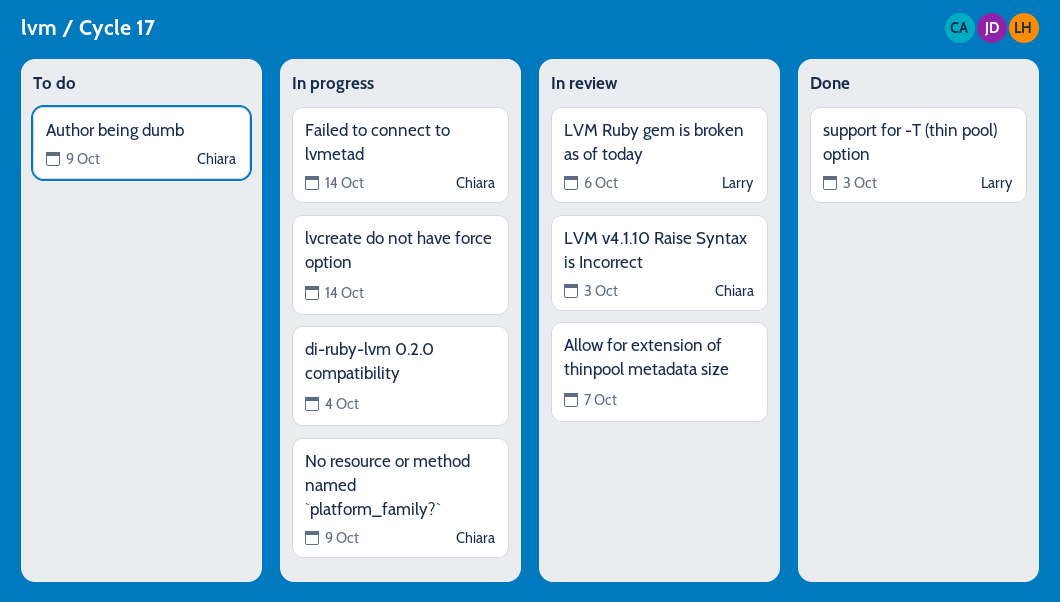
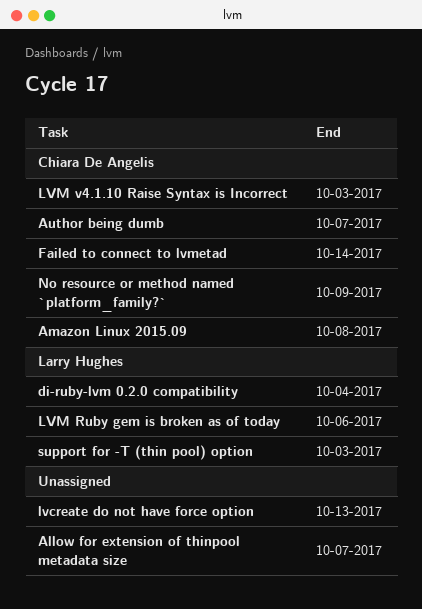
Amazon Linux 2015.09: none -> present
Author being dumb, due: Oct 9 -> Oct 7
di-ruby-lvm 0.2.0 compatibility, owner: none -> Larry Hughes
lvcreate do not have force option, due: Oct 14 -> Oct 13

